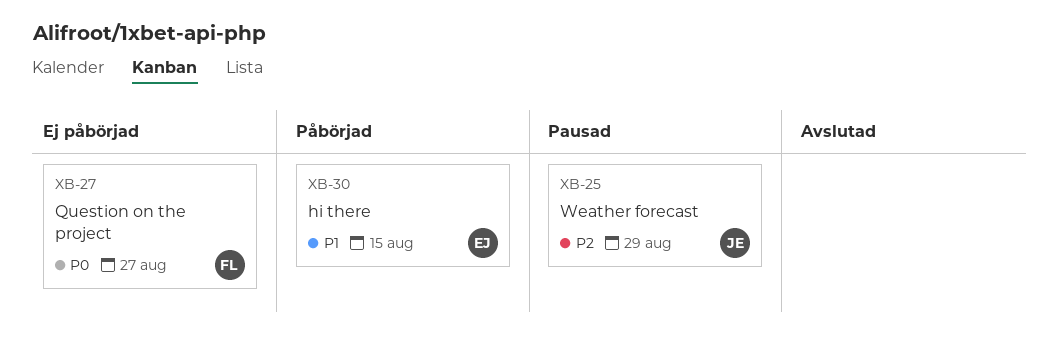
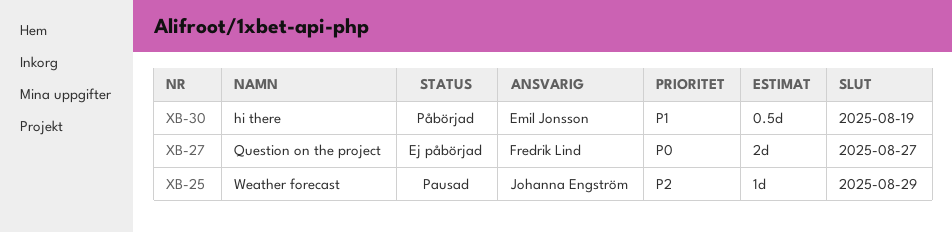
XB-30, due: Aug 15 -> Aug 19

